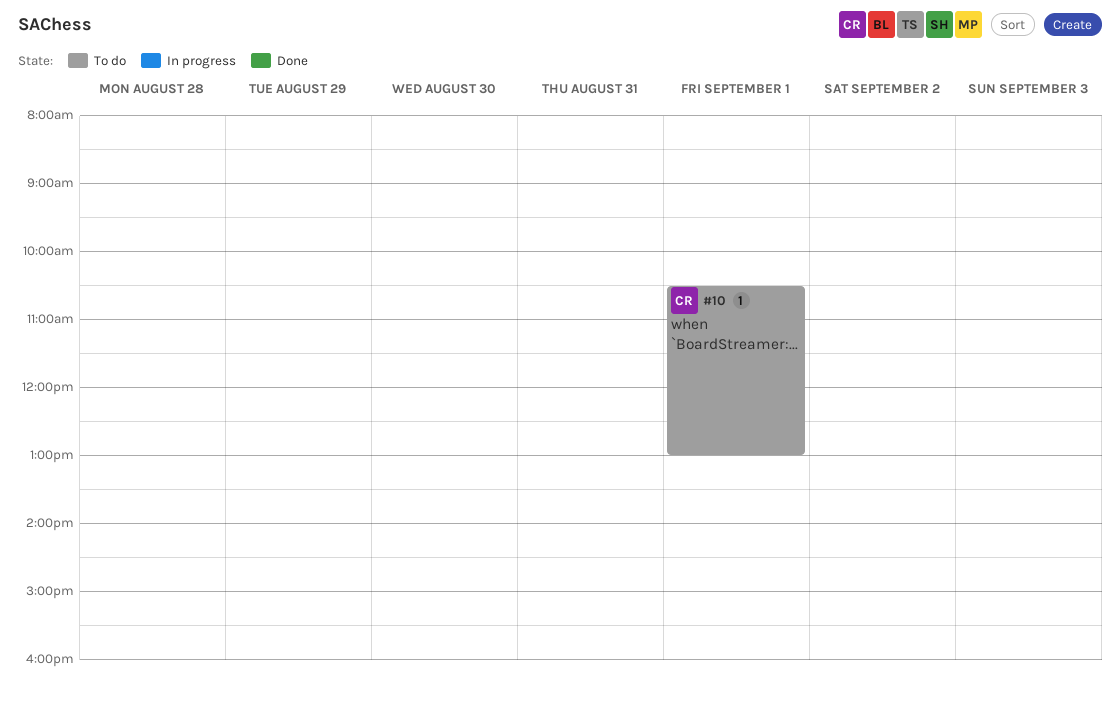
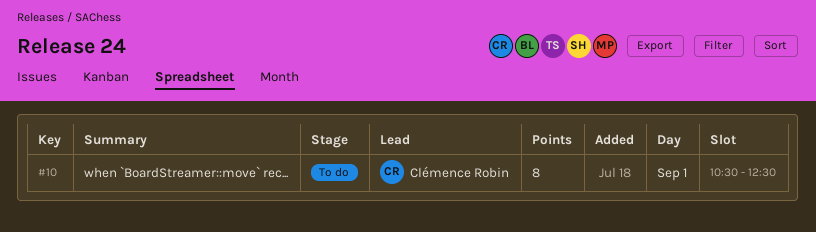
#10, estimate: 1 -> 8
#10, ends: 13:00 -> 12:30

